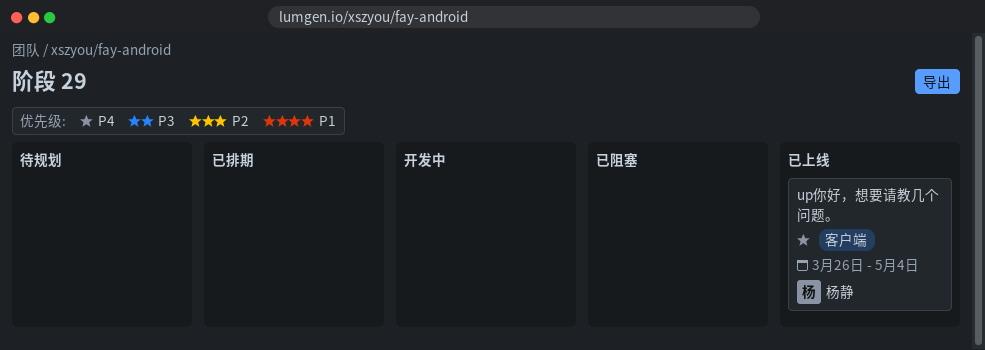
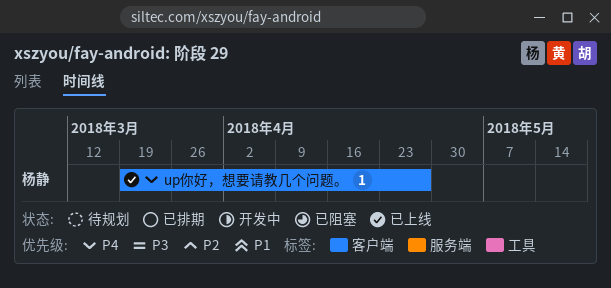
up你好，想要请教几个问题。, start: Mar 26 -> Mar 19
up你好，想要请教几个问题。, due: May 4 -> Apr 27

